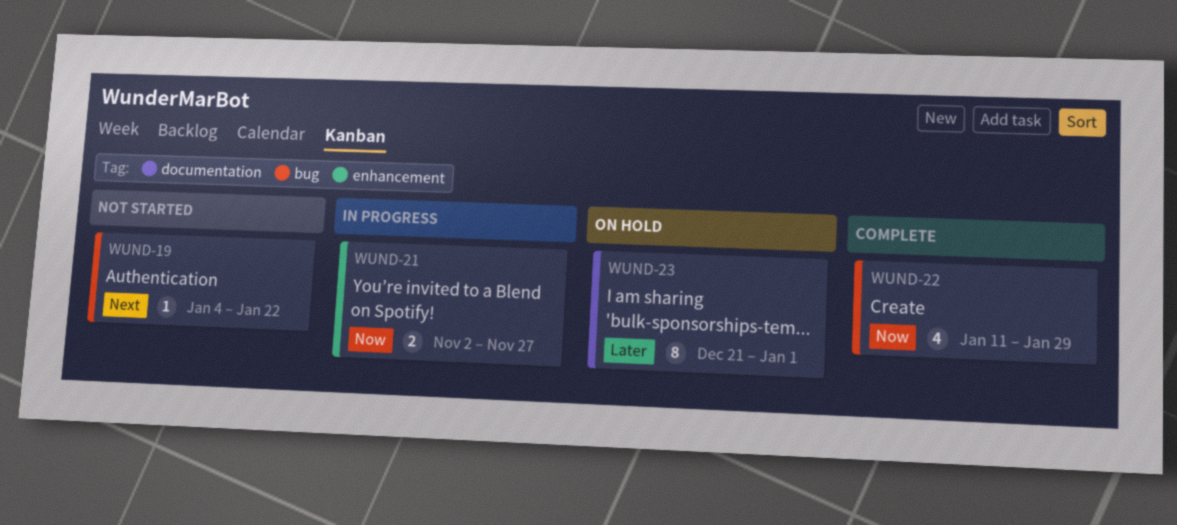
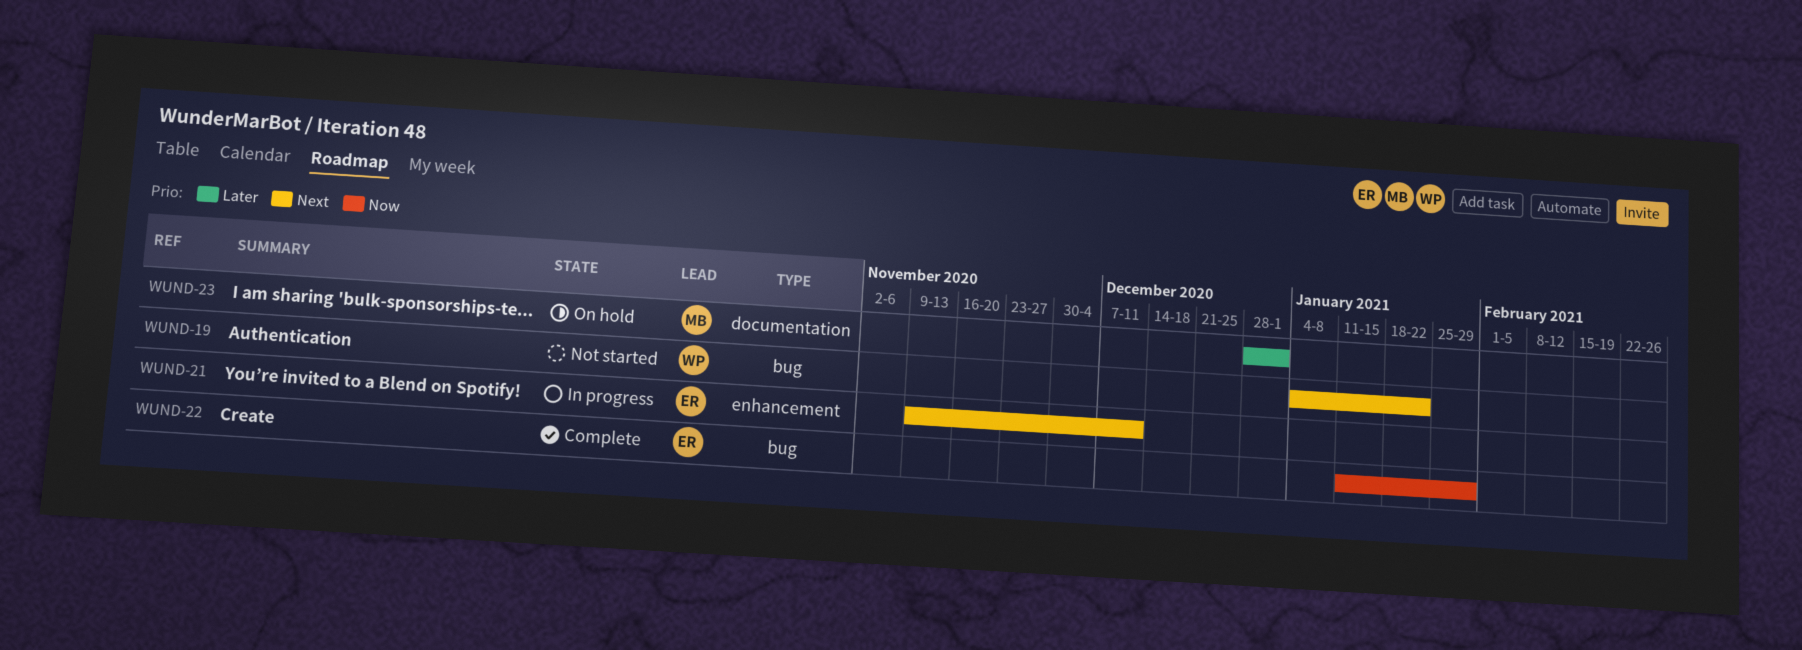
WUND-21, priority: Now -> Next
WUND-21, start: Nov 2 -> Nov 9
WUND-21, due: Nov 27 -> Dec 11
WUND-23, start: Dec 21 -> Dec 28

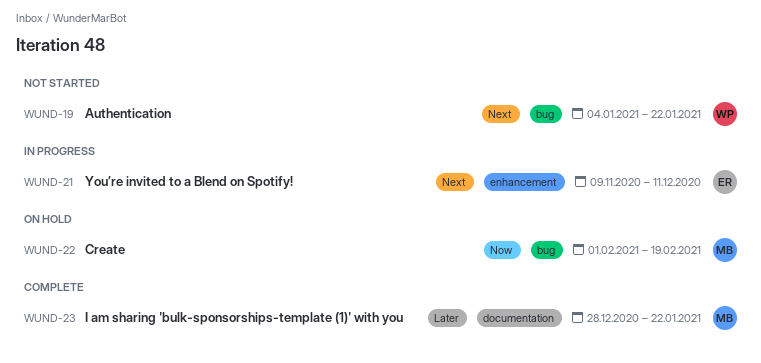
WUND-22, status: Complete -> On hold
WUND-22, owner: ER -> MB
WUND-22, start: Jan 11 -> Feb 1
WUND-22, due: Jan 29 -> Feb 19
WUND-23, status: On hold -> Complete
WUND-23, due: Jan 1 -> Jan 22

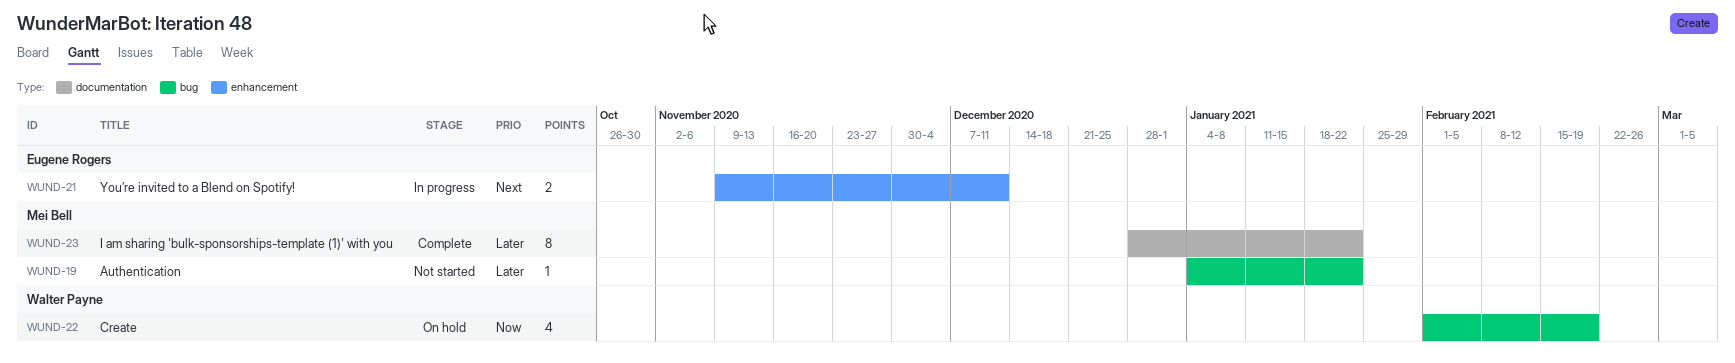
WUND-19, owner: Walter Payne -> Mei Bell
WUND-19, priority: Next -> Later
WUND-22, owner: Mei Bell -> Walter Payne

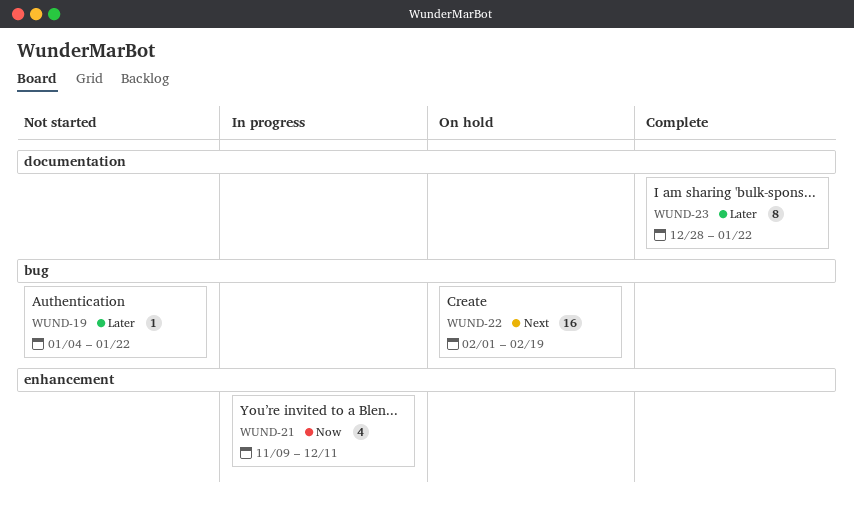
WUND-21, priority: Next -> Now
WUND-21, estimate: 2 -> 4
WUND-22, priority: Now -> Next
WUND-22, estimate: 4 -> 16

